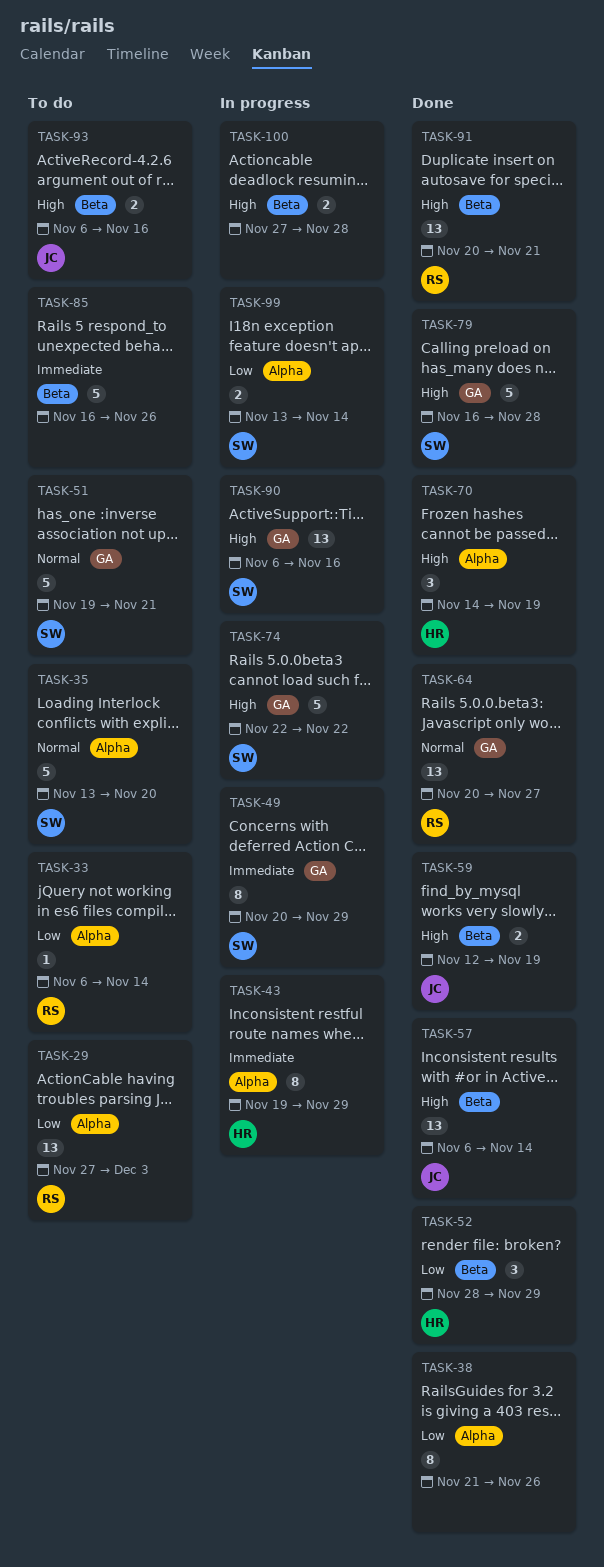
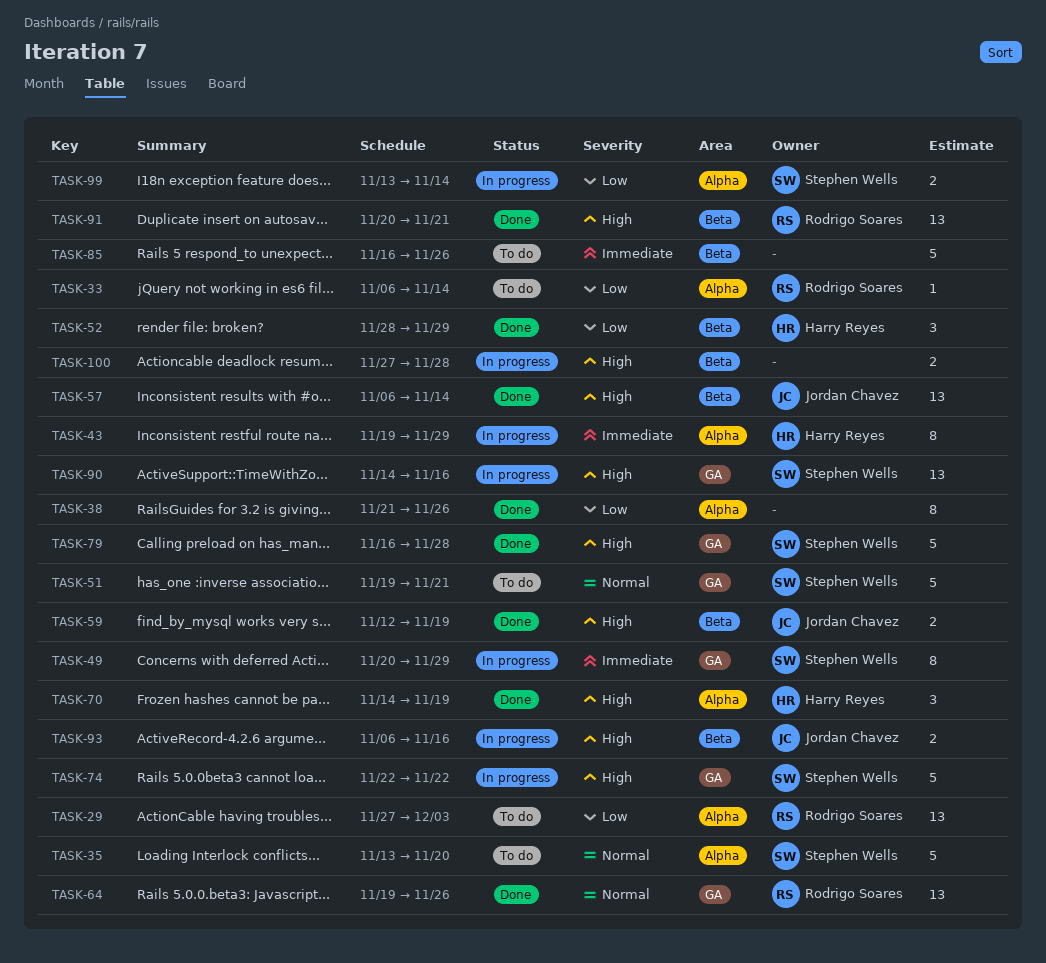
TASK-64, start: Nov 20 -> Nov 19
TASK-64, due: Nov 27 -> Nov 26
TASK-90, start: Nov 6 -> Nov 14
TASK-93, status: To do -> In progress

